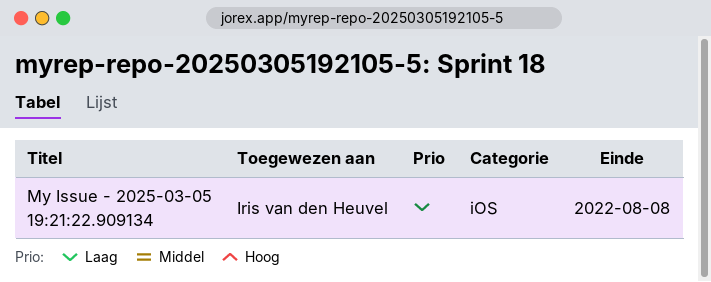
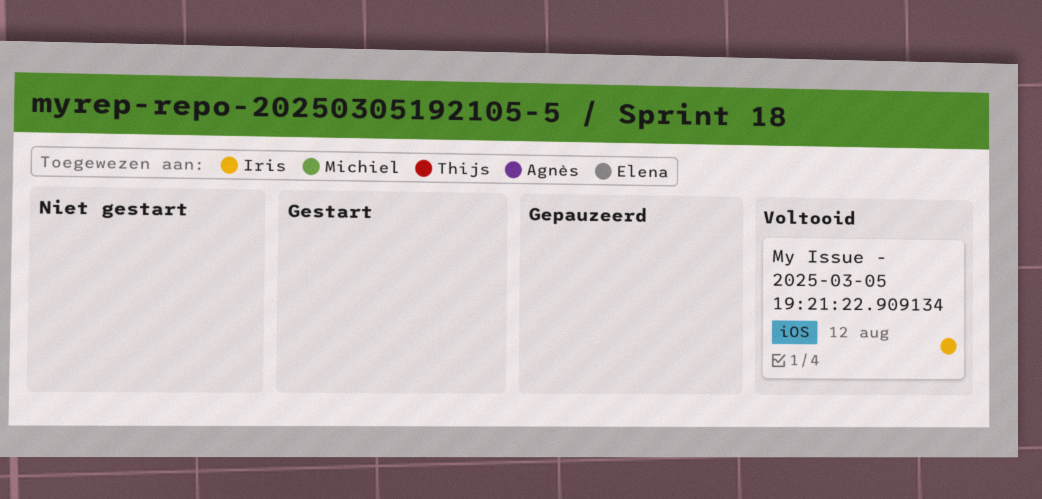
My Issue - 2025-03-05 19:21:22.909134, due: Aug 8 -> Aug 12

